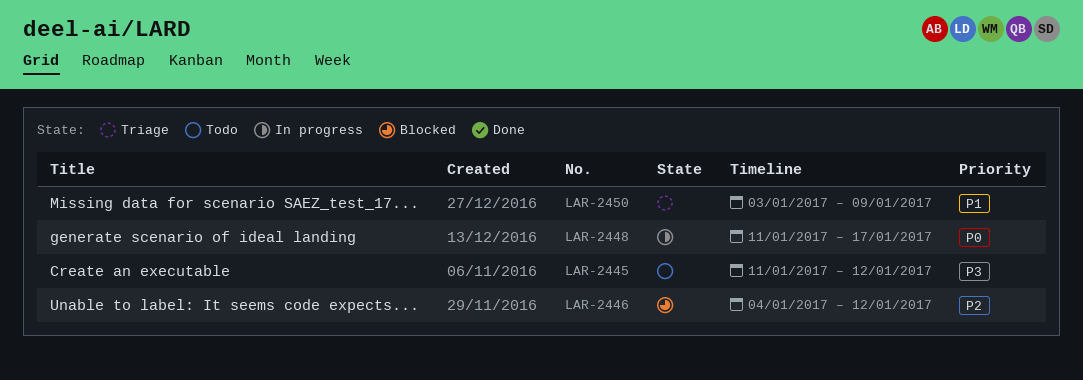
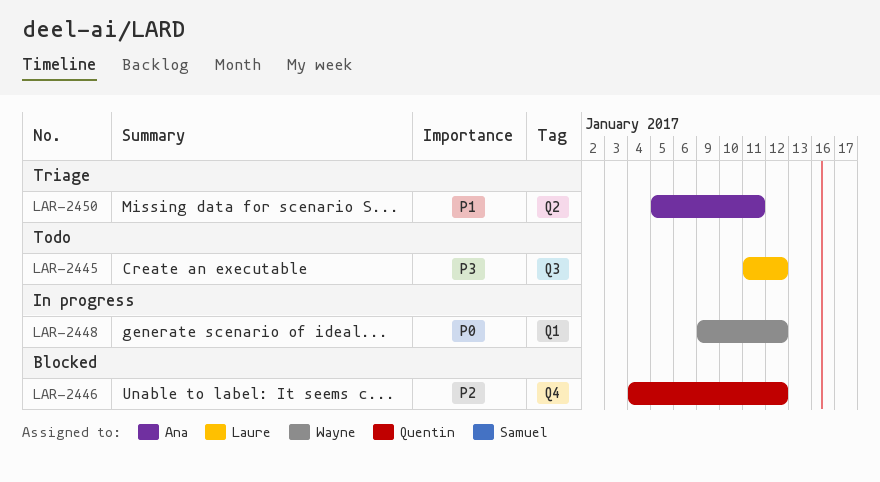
LAR-2448, start: Jan 11 -> Jan 9
LAR-2448, due: Jan 17 -> Jan 12
LAR-2450, start: Jan 3 -> Jan 5
LAR-2450, due: Jan 9 -> Jan 11

